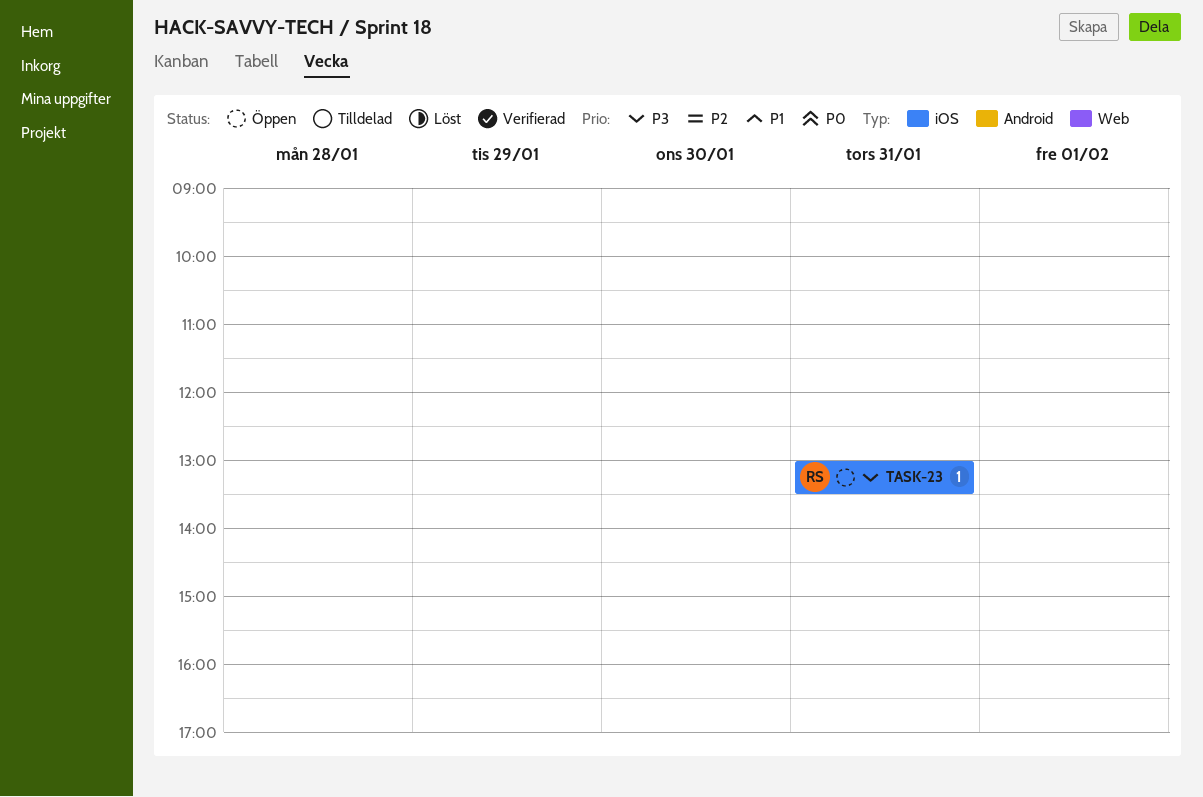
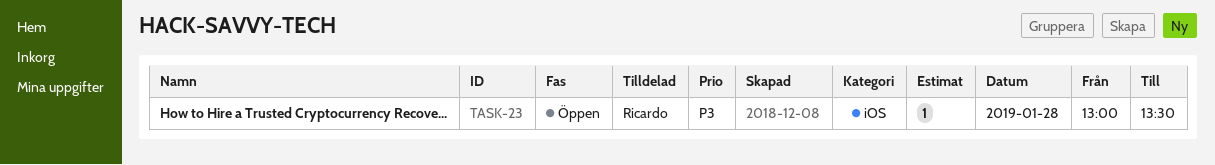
TASK-23, day: Jan 31 -> Jan 28

